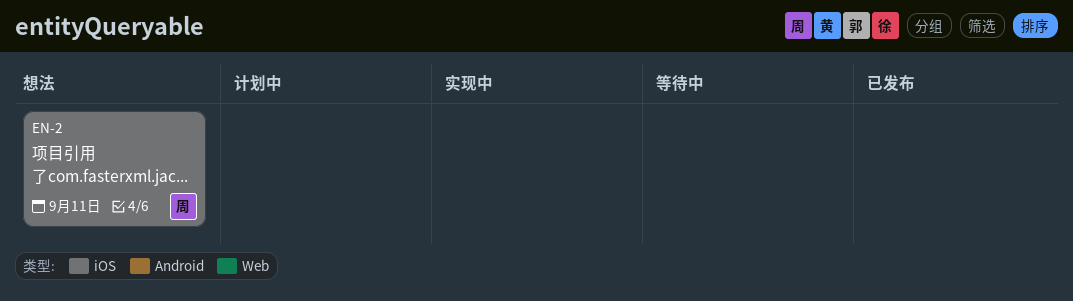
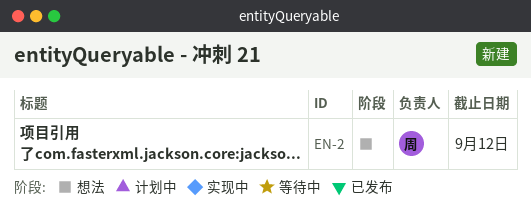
EN-2, due: Sep 11 -> Sep 12

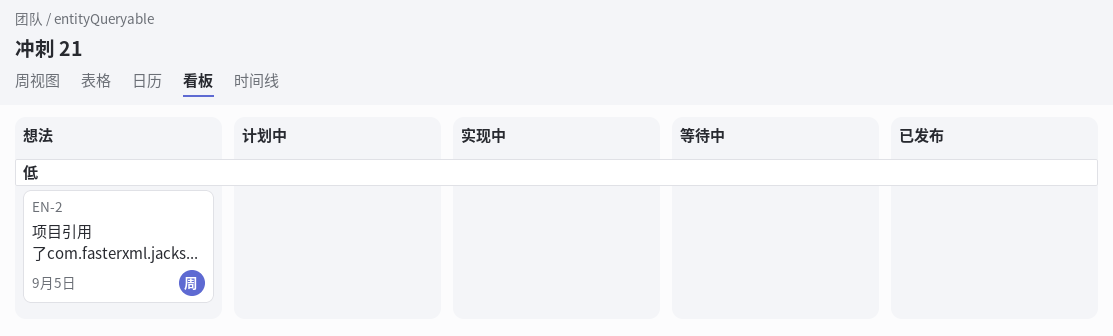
EN-2, due: Sep 12 -> Sep 5

